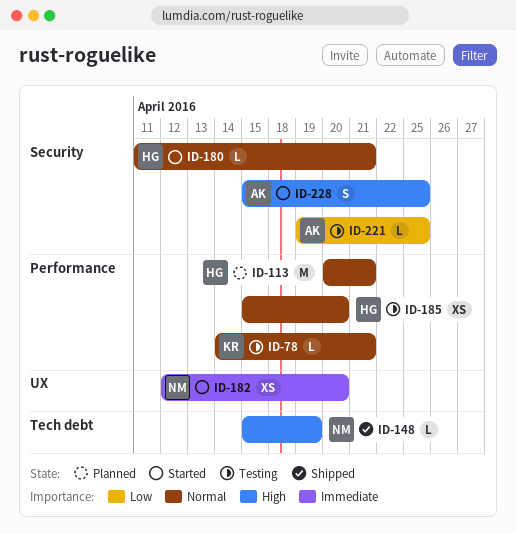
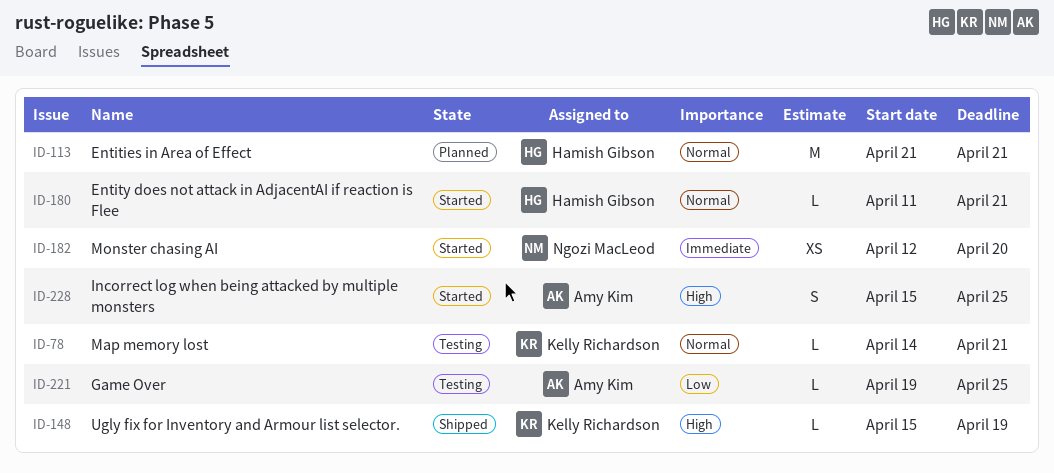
ID-113, start: Apr 20 -> Apr 21
ID-148, owner: Ngozi MacLeod -> Kelly Richardson
ID-185: present -> none

